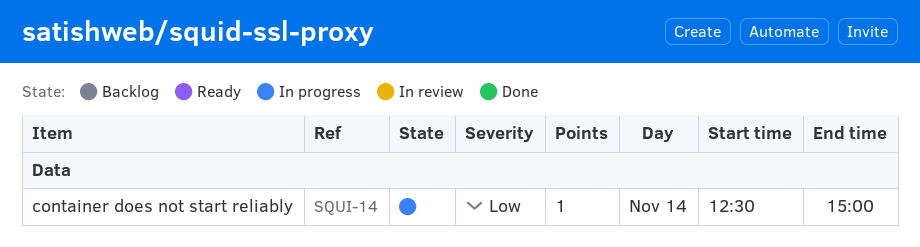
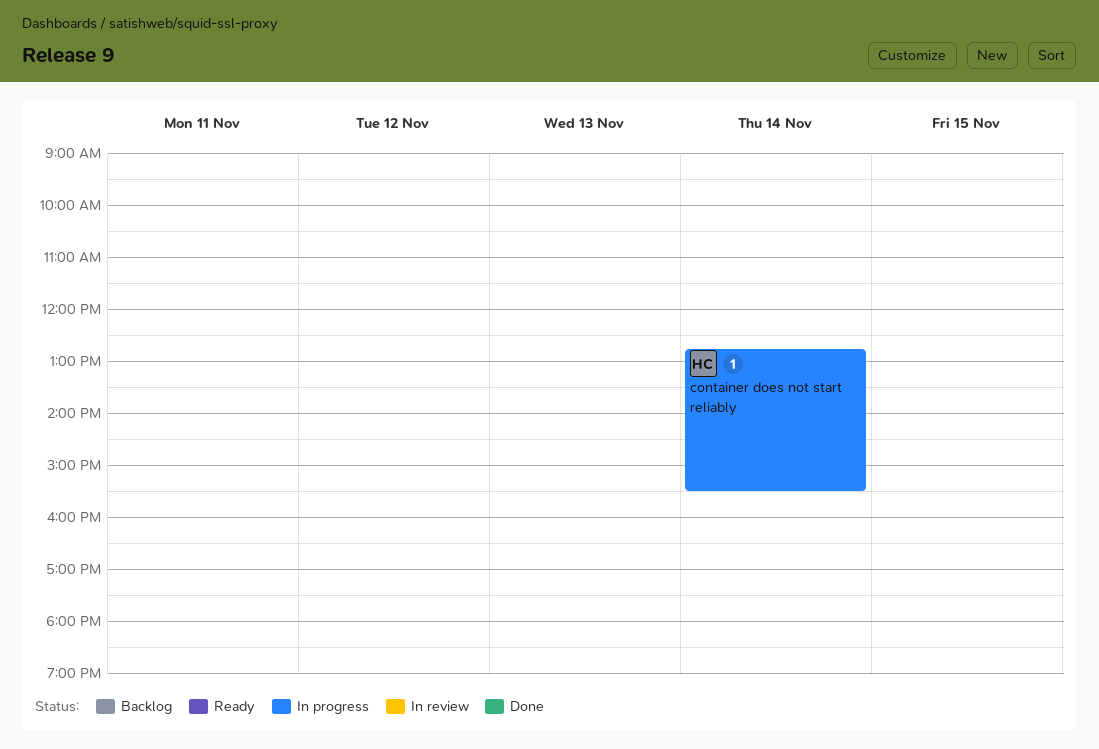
container does not start reliably, begins: 12:30 -> 12:45
container does not start reliably, ends: 15:00 -> 15:30

